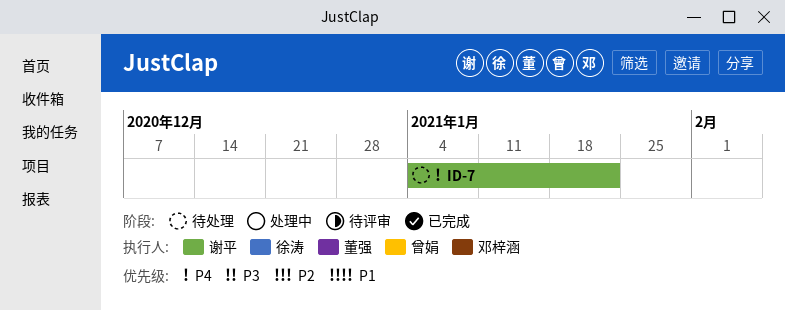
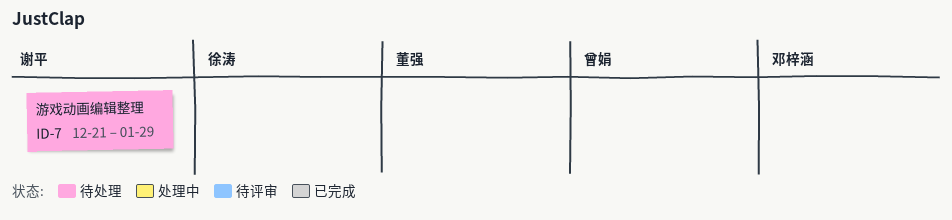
ID-7, start: Jan 4 -> Dec 21
ID-7, due: Jan 22 -> Jan 29

